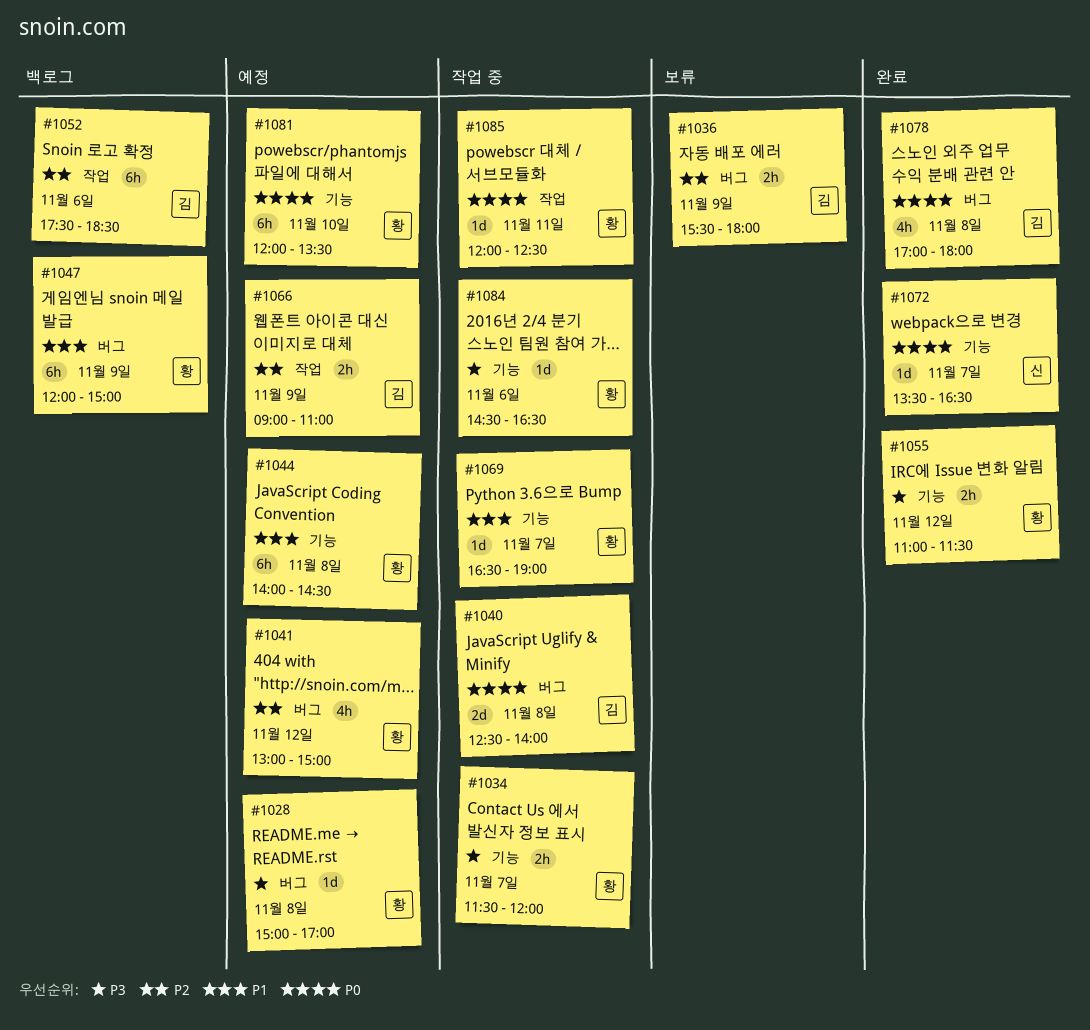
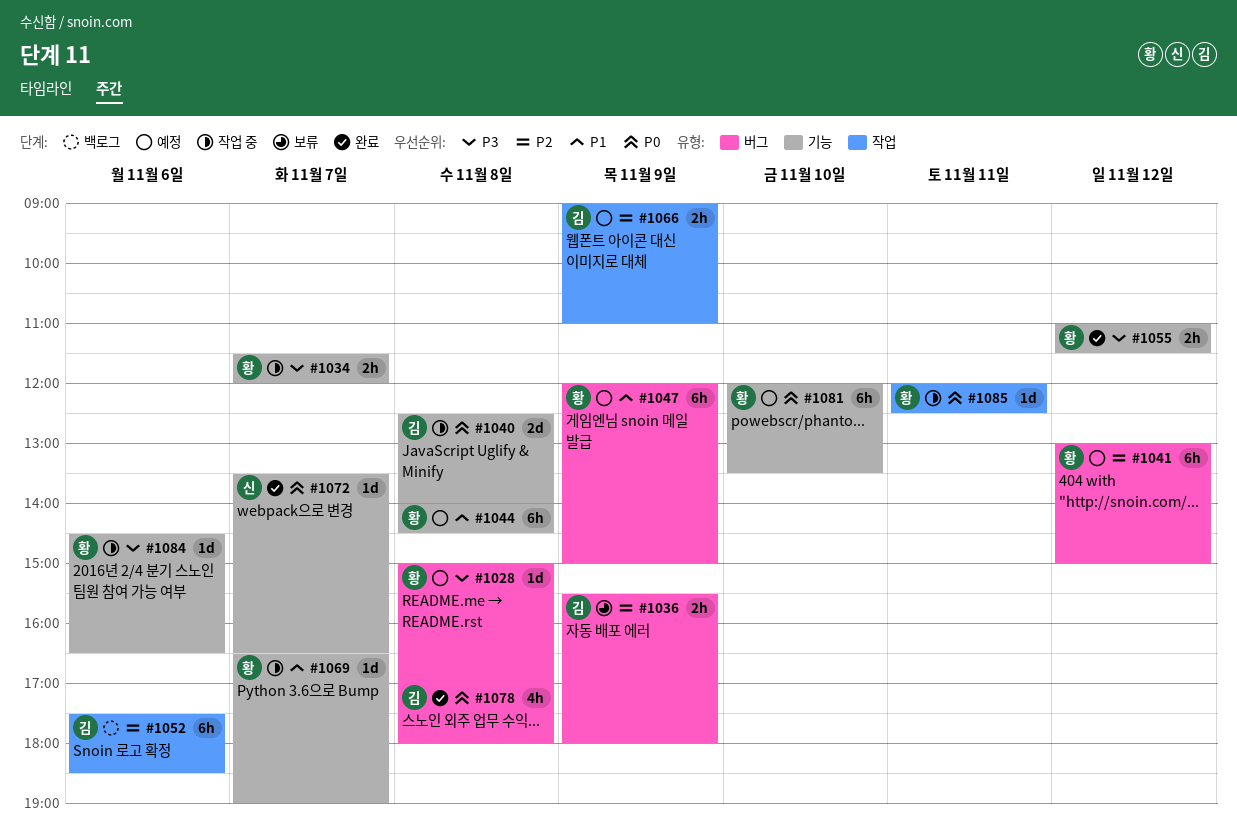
#1040, label: 버그 -> 기능
#1041, estimate: 4h -> 6h
#1047, status: 백로그 -> 예정

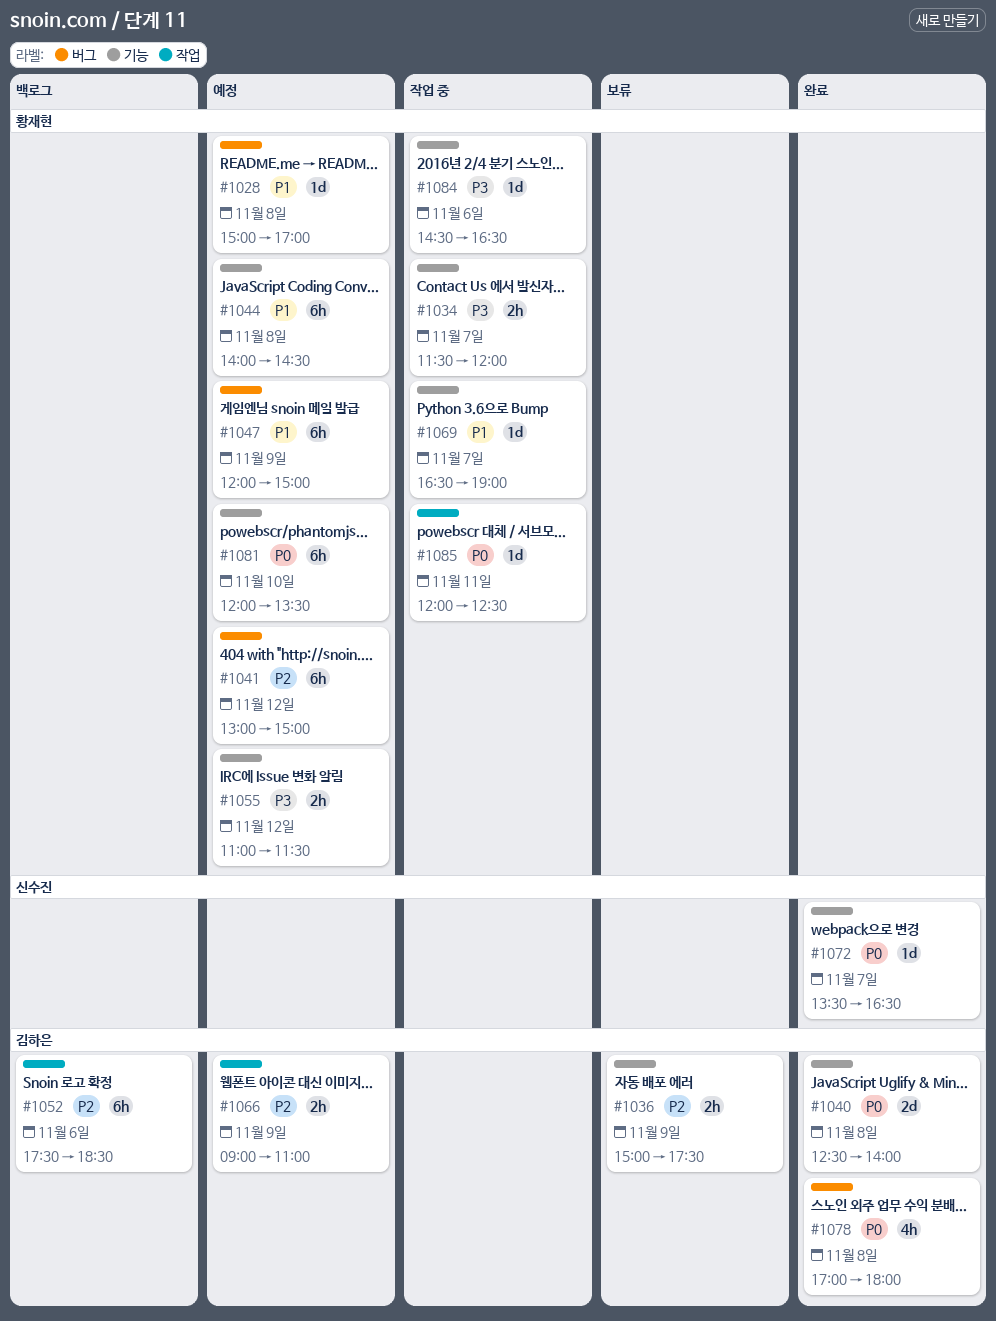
#1028, priority: P3 -> P1
#1036, label: 버그 -> 기능
#1036, begins: 15:30 -> 15:00
#1036, ends: 18:00 -> 17:30
#1040, status: 작업 중 -> 완료
#1055, status: 완료 -> 예정

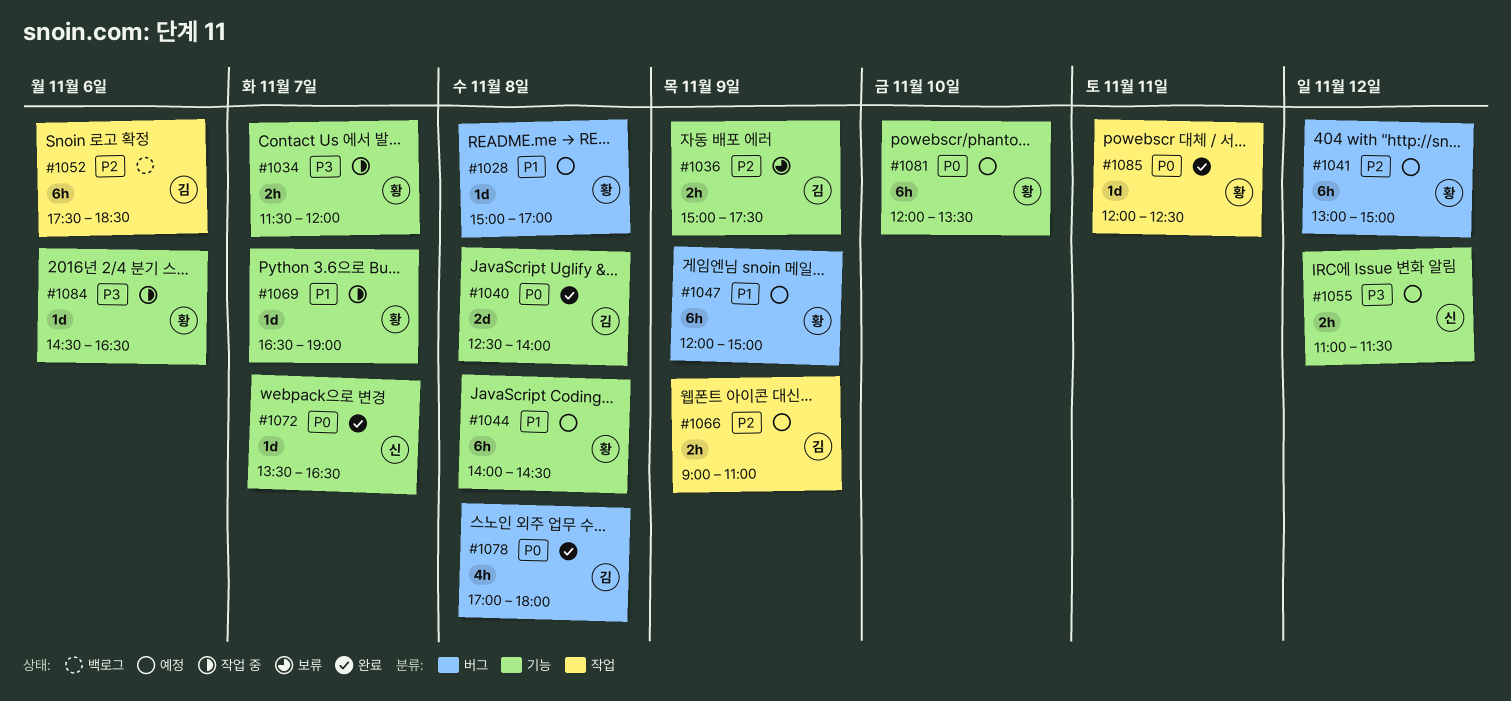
#1055, owner: 황재현 -> 신수진
#1085, status: 작업 중 -> 완료

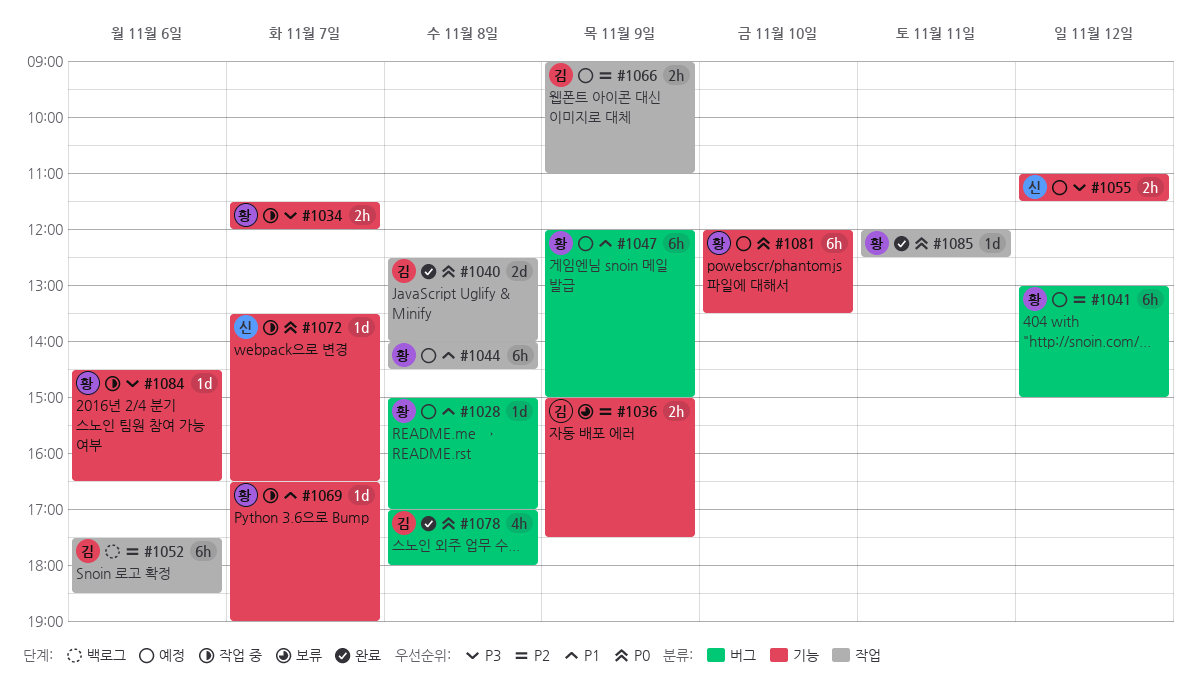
#1040, label: 기능 -> 작업
#1044, label: 기능 -> 작업
#1072, status: 완료 -> 작업 중

